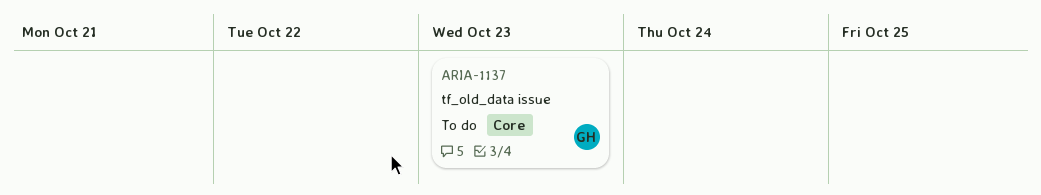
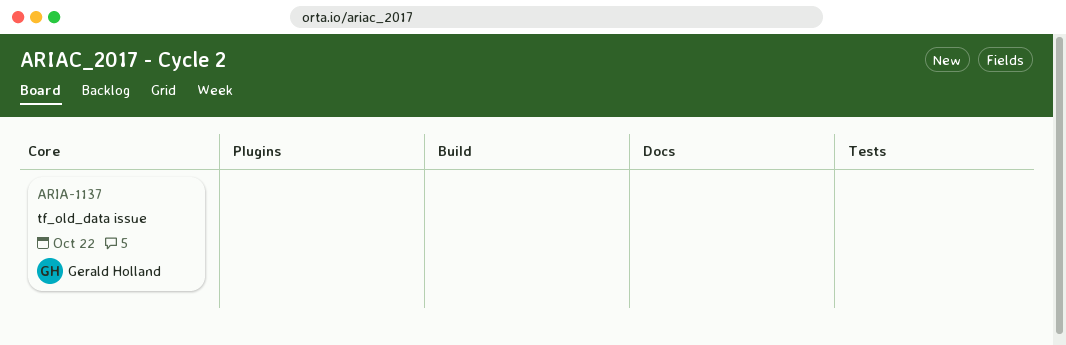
ARIA-1137, due: Oct 23 -> Oct 22

